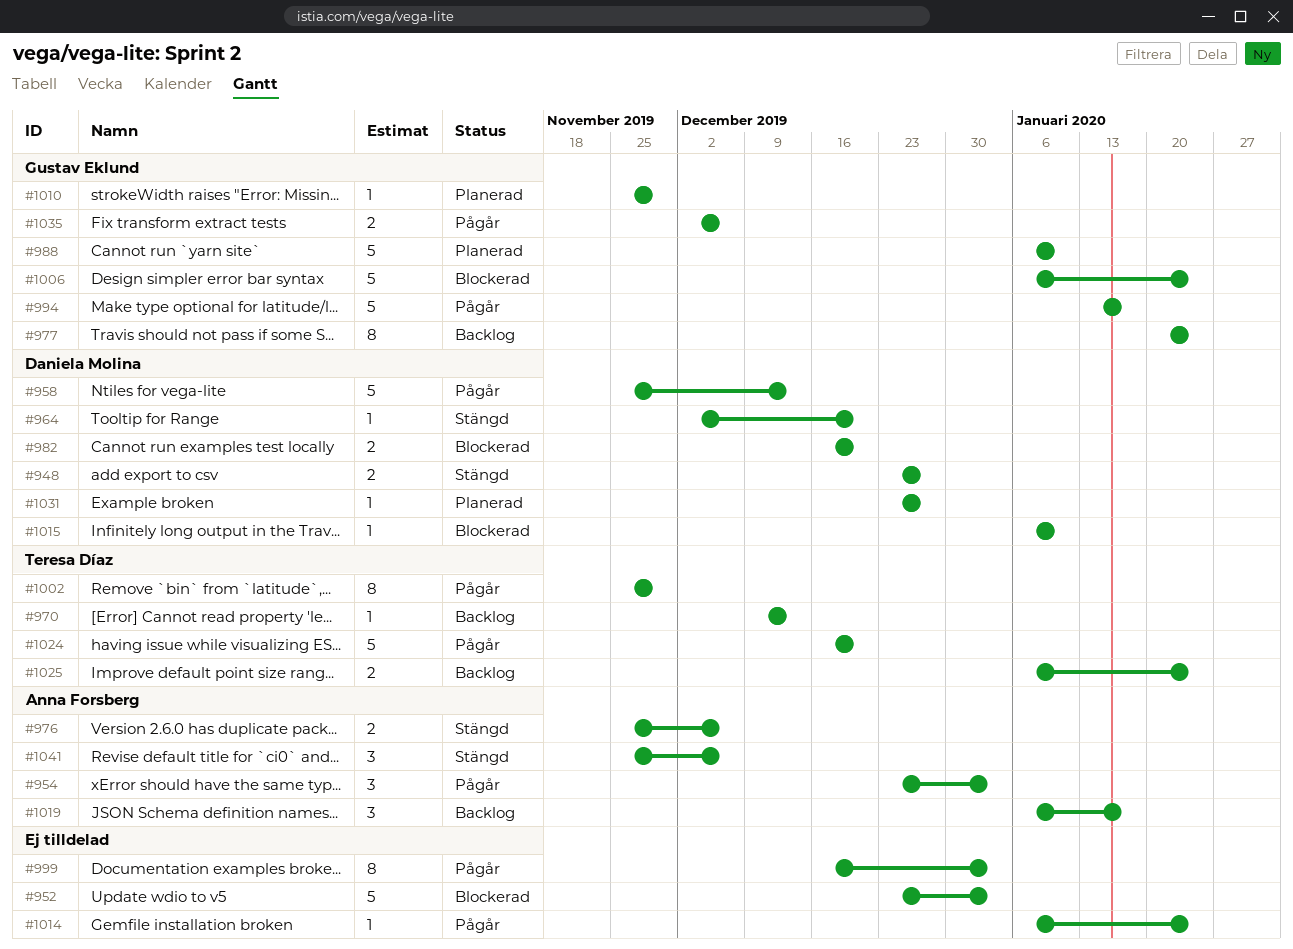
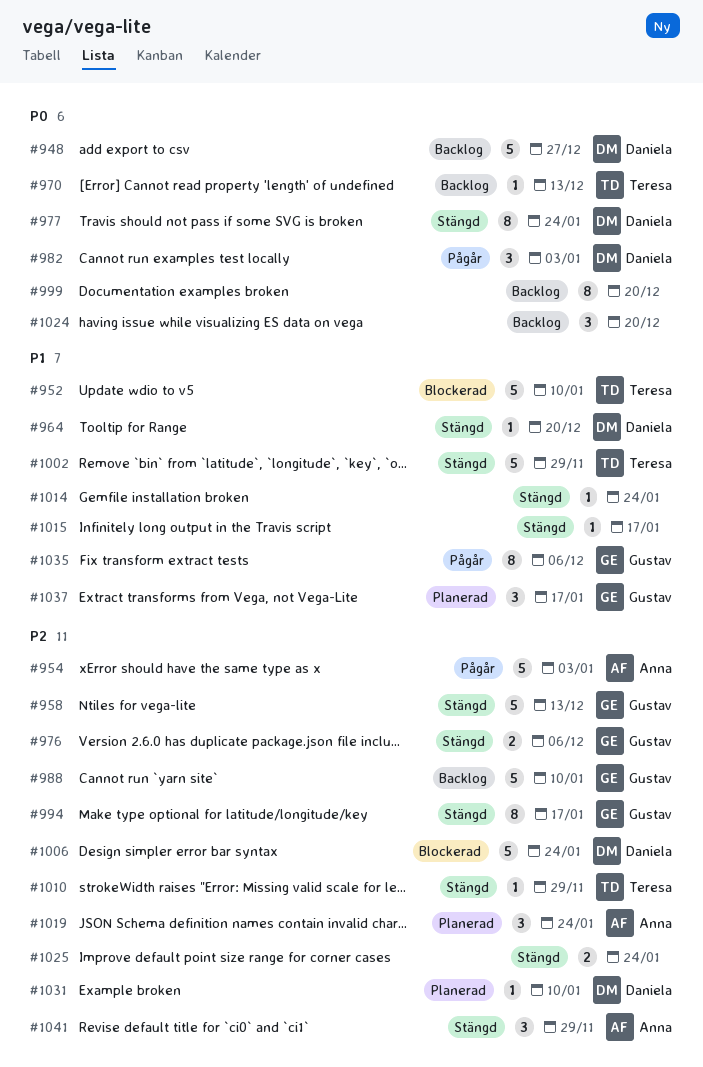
#948, status: Stängd -> Backlog
#948, estimate: 2 -> 5
#952, owner: none -> Teresa Díaz
#952, due: Jan 3 -> Jan 10
#954, estimate: 3 -> 5
#958, status: Pågår -> Stängd
#958, owner: Daniela Molina -> Gustav Eklund
#976, owner: Anna Forsberg -> Gustav Eklund
#977, status: Backlog -> Stängd
#977, owner: Gustav Eklund -> Daniela Molina
#982, status: Blockerad -> Pågår
#982, estimate: 2 -> 3
#982, due: Dec 20 -> Jan 3
#988, status: Planerad -> Backlog
#994, status: Pågår -> Stängd
#994, estimate: 5 -> 8
#999, status: Pågår -> Backlog
#999, due: Jan 3 -> Dec 20
#1002, status: Pågår -> Stängd
#1002, estimate: 8 -> 5
#1006, owner: Gustav Eklund -> Daniela Molina
#1010, status: Planerad -> Stängd
#1010, owner: Gustav Eklund -> Teresa Díaz
#1014, status: Pågår -> Stängd
#1015, status: Blockerad -> Stängd
#1015, owner: Daniela Molina -> none
#1015, due: Jan 10 -> Jan 17
#1019, status: Backlog -> Planerad
#1019, due: Jan 17 -> Jan 24
#1024, status: Pågår -> Backlog
#1024, owner: Teresa Díaz -> none
#1024, estimate: 5 -> 3
#1025, status: Backlog -> Stängd
#1025, owner: Teresa Díaz -> none
#1031, due: Dec 27 -> Jan 10
#1035, estimate: 2 -> 8
#1037: none -> present
#1041, due: Dec 6 -> Nov 29

